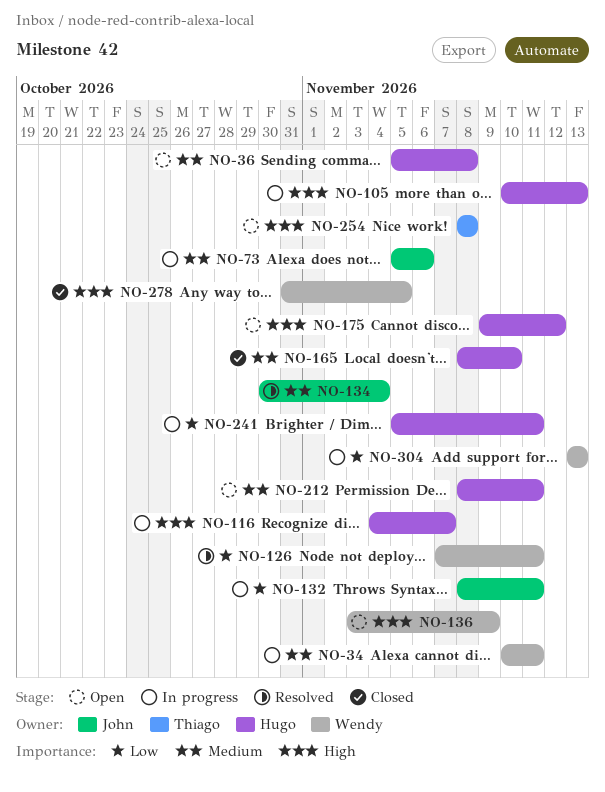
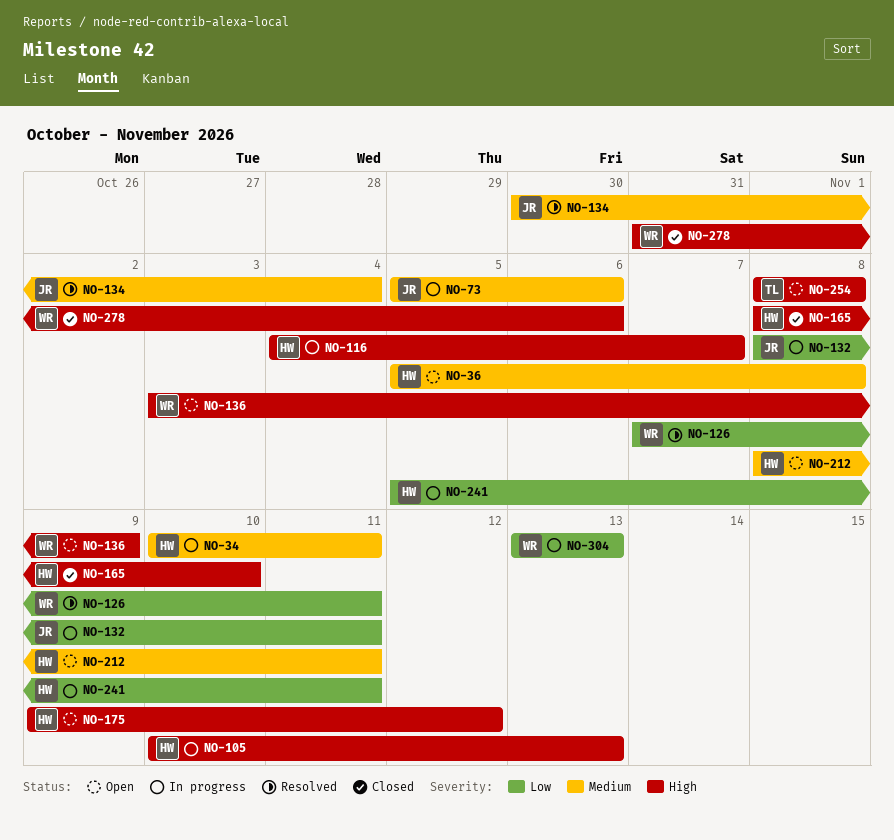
NO-34, owner: Wendy -> Hugo
NO-165, priority: Medium -> High
NO-278, due: Nov 5 -> Nov 6

